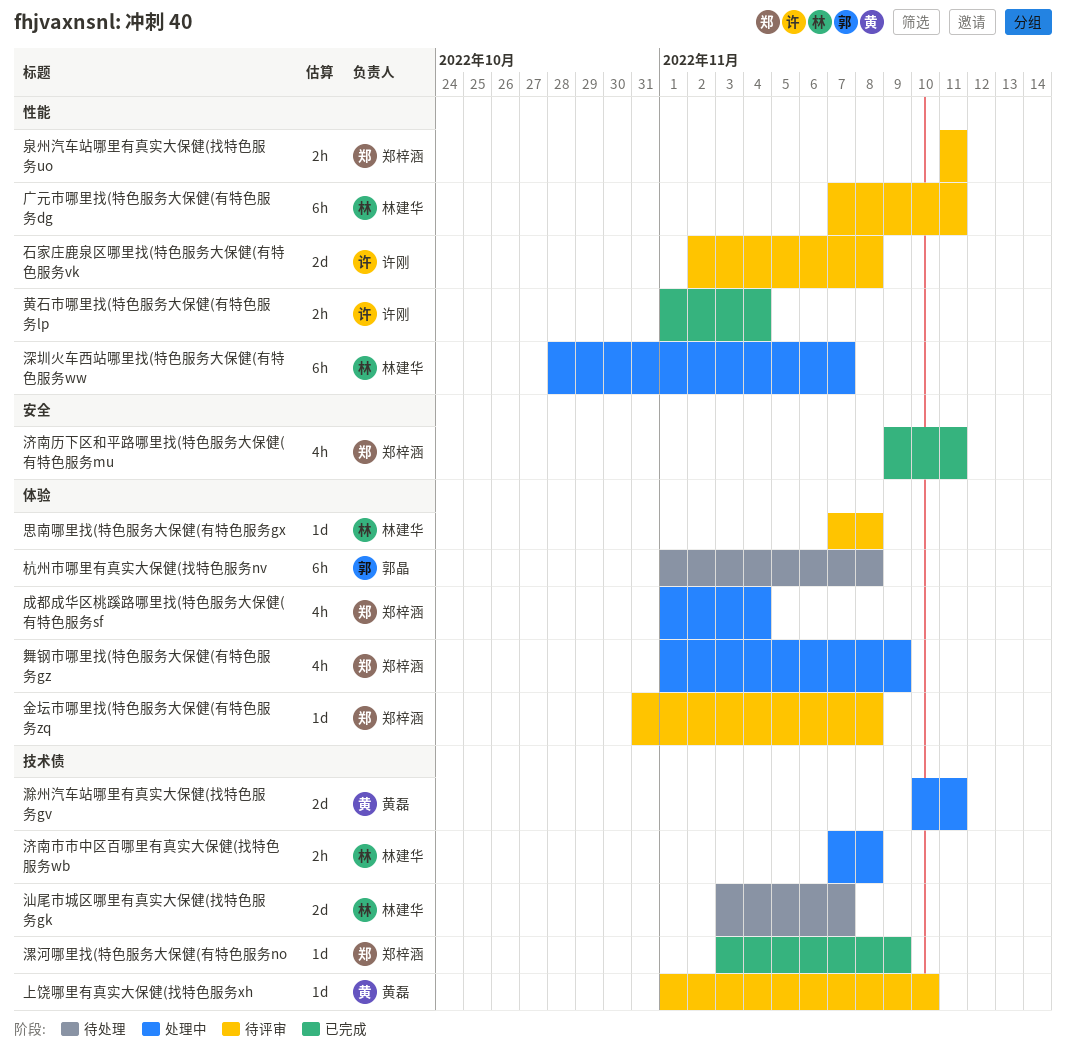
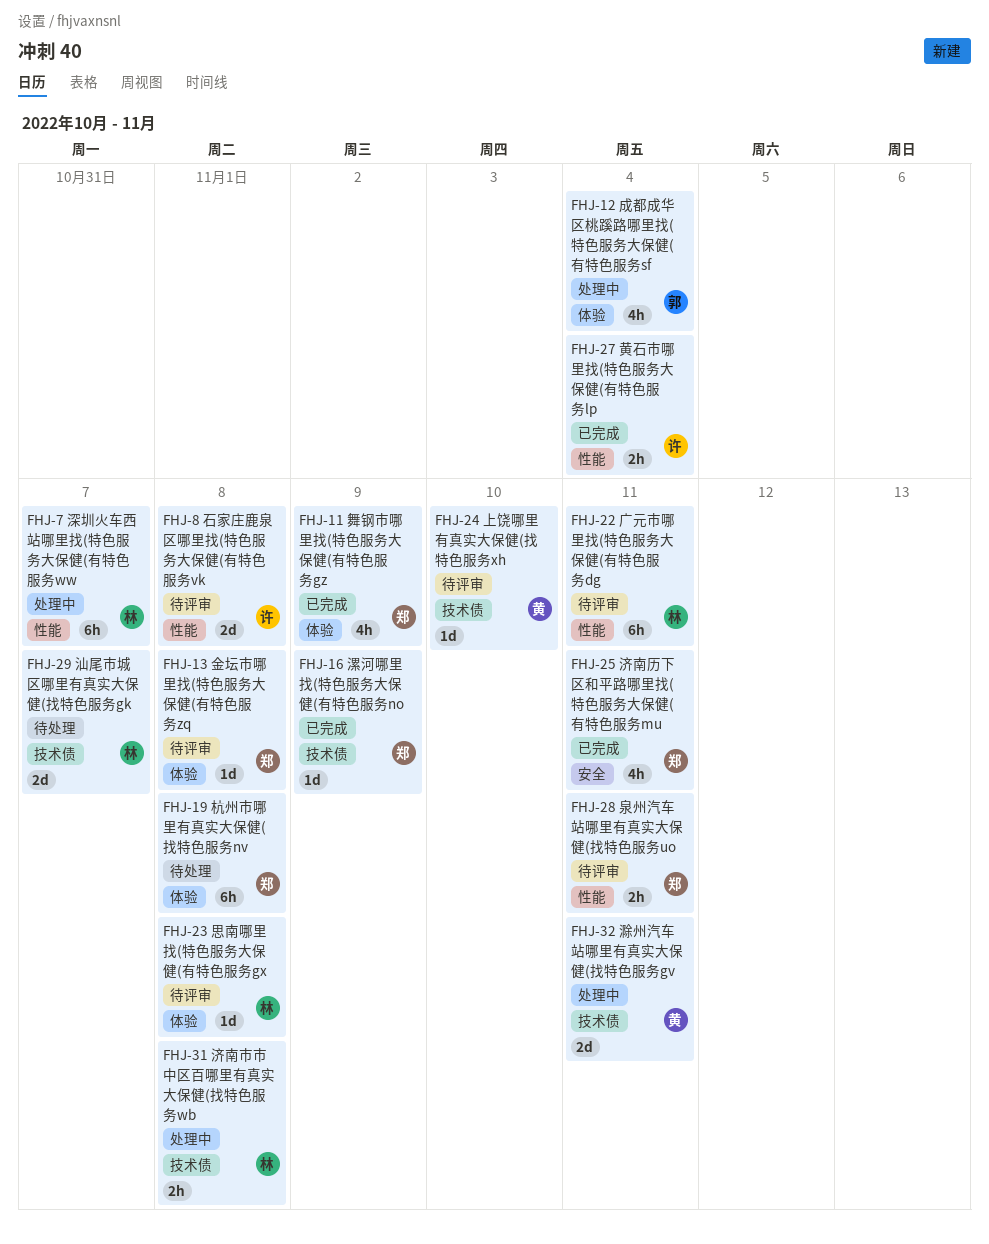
成都成华区桃蹊路哪里找(特色服务大保健(有特色服务sf, owner: 郑梓涵 -> 郭晶
杭州市哪里有真实大保健(找特色服务nv, owner: 郭晶 -> 郑梓涵
舞钢市哪里找(特色服务大保健(有特色服务gz, status: 处理中 -> 已完成

